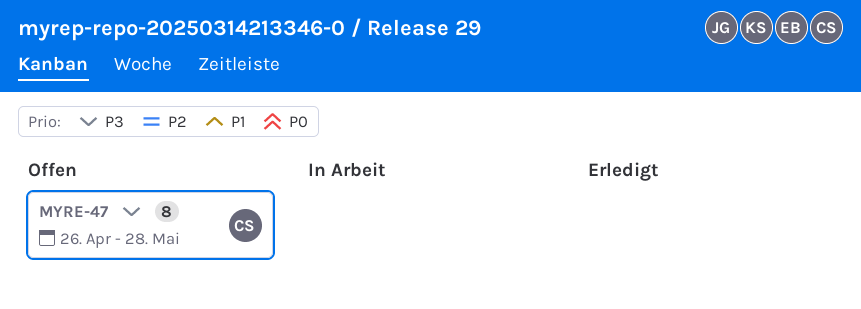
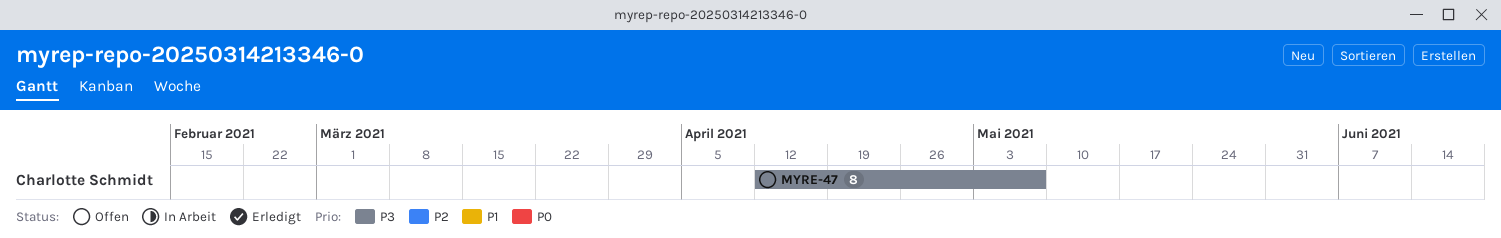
MYRE-47, start: Apr 26 -> Apr 12
MYRE-47, due: May 28 -> May 7

